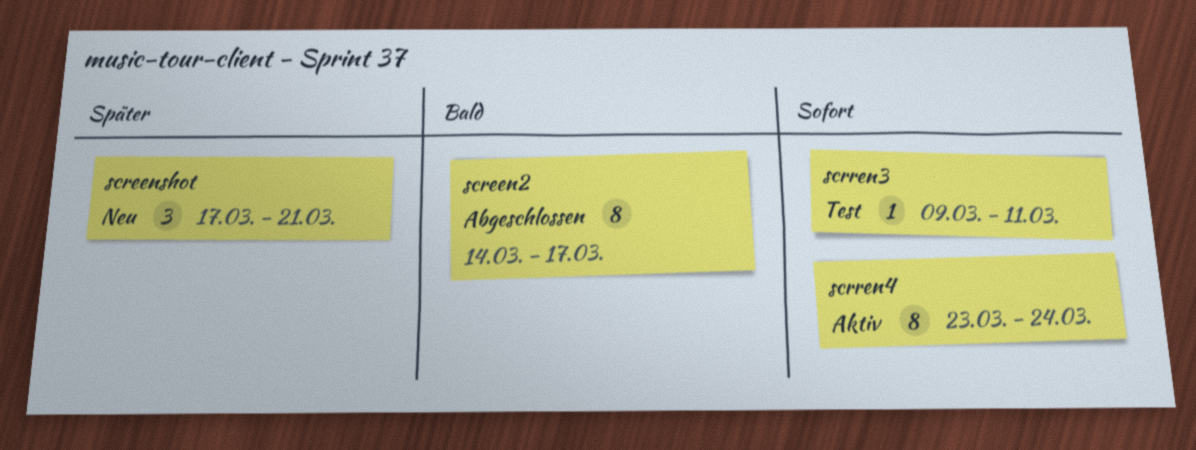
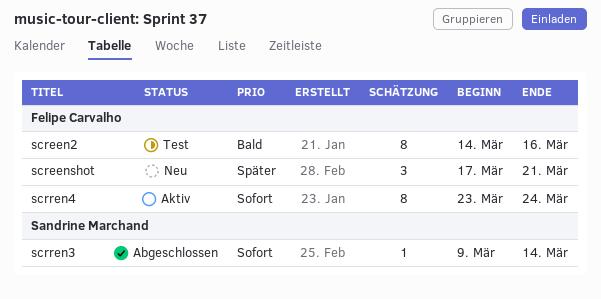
screen2, status: Abgeschlossen -> Test
screen2, due: Mar 17 -> Mar 16
scrren3, status: Test -> Abgeschlossen
scrren3, due: Mar 11 -> Mar 14

